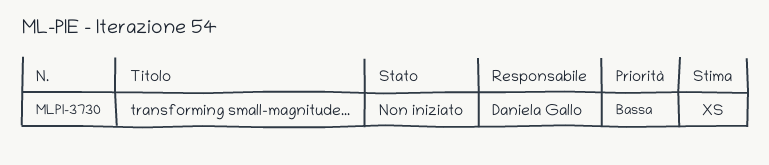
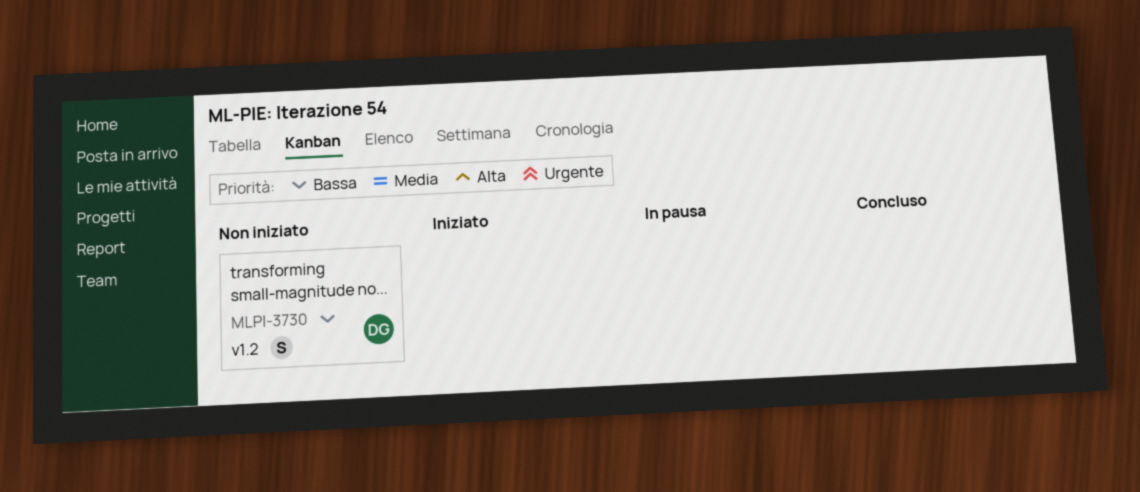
MLPI-3730, estimate: XS -> S

